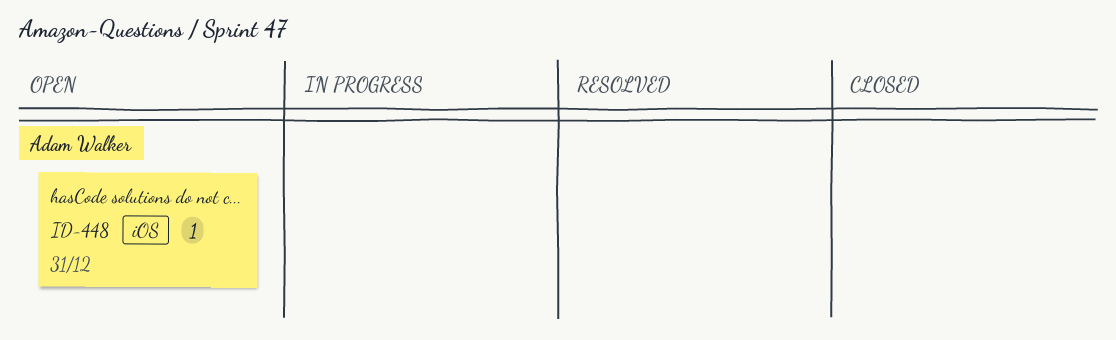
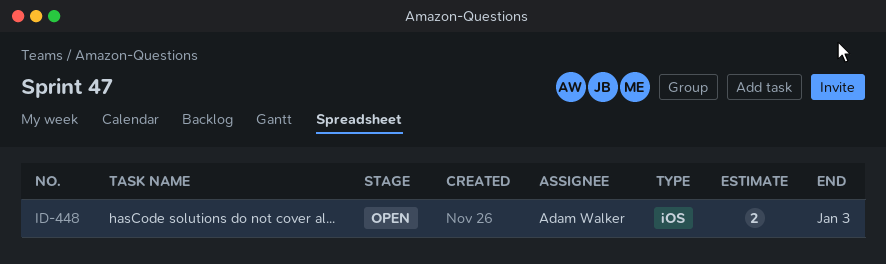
ID-448, estimate: 1 -> 2
ID-448, due: Dec 31 -> Jan 3

